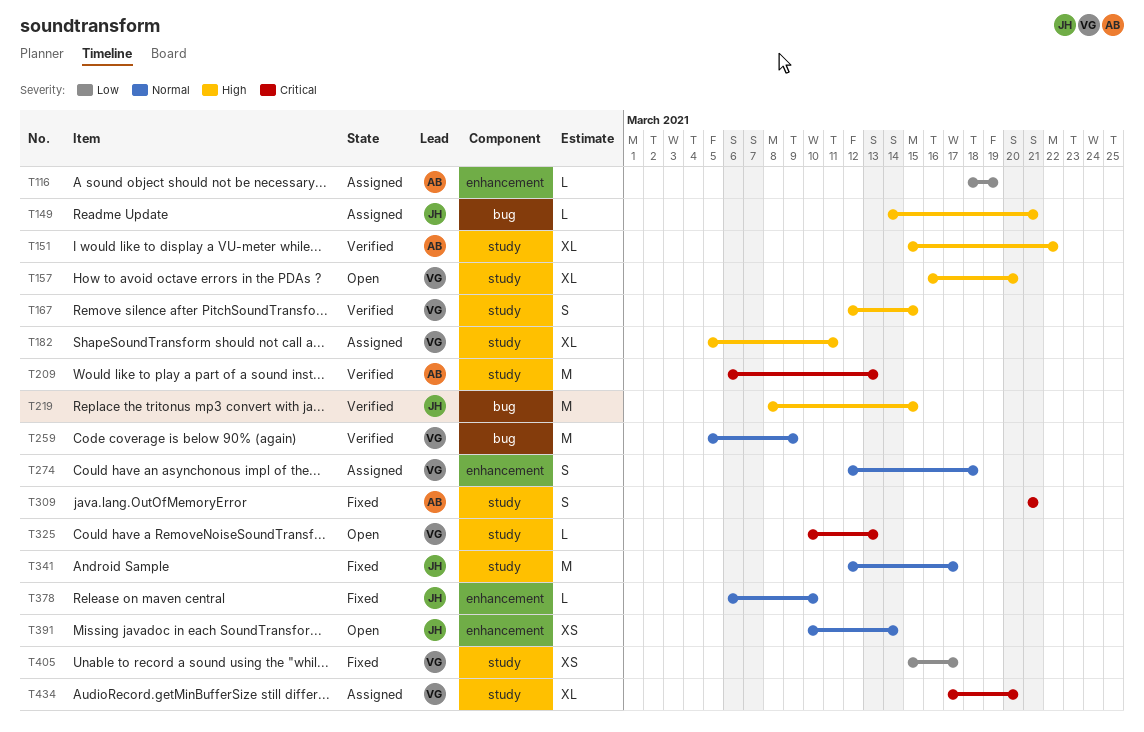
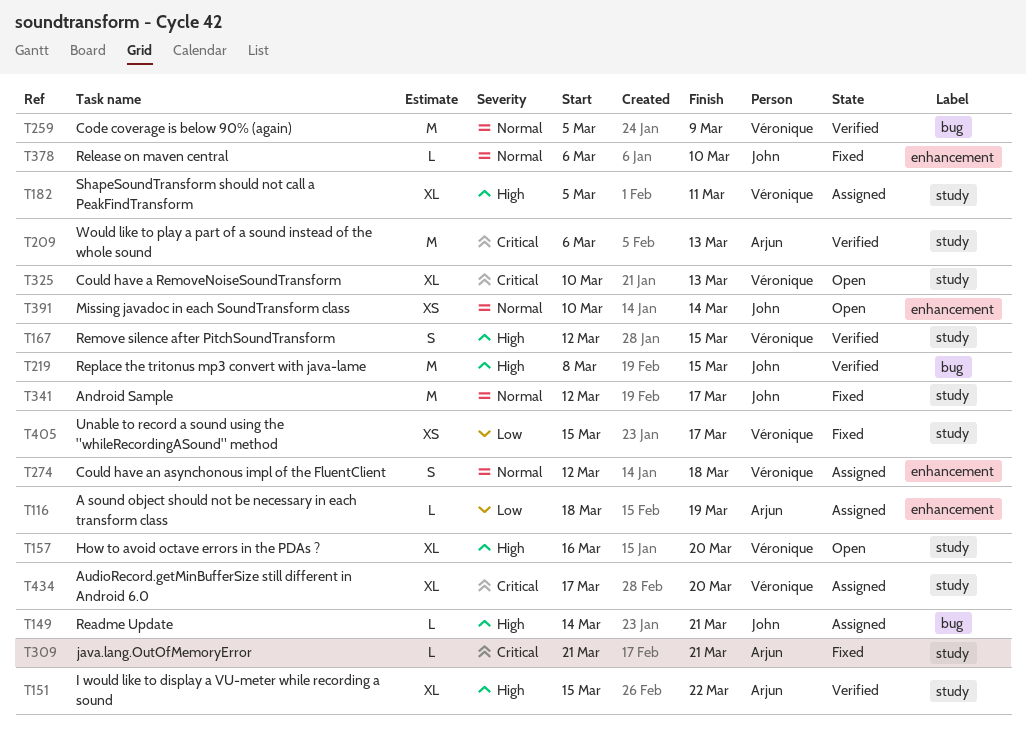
T309, estimate: S -> L
T325, estimate: L -> XL

